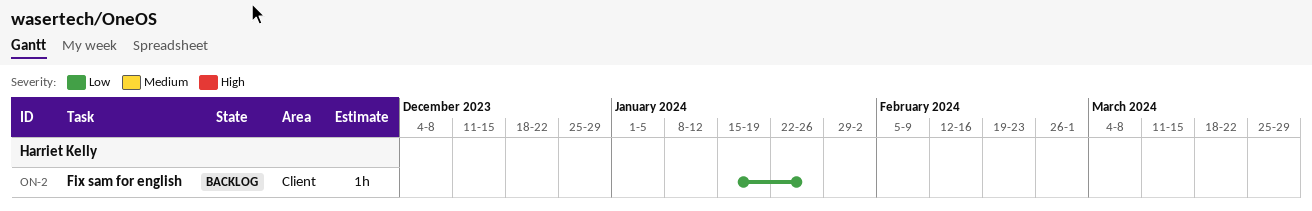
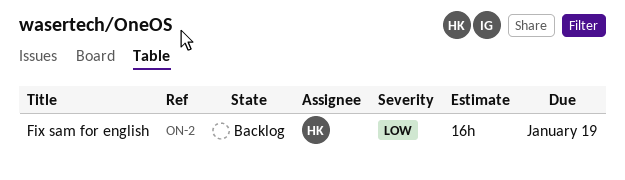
ON-2, estimate: 1h -> 16h
ON-2, due: Jan 26 -> Jan 19

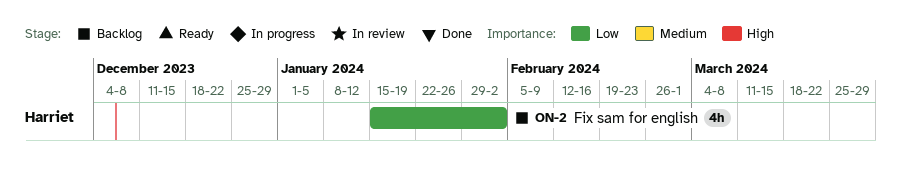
ON-2, estimate: 16h -> 4h
ON-2, due: Jan 19 -> Feb 2

